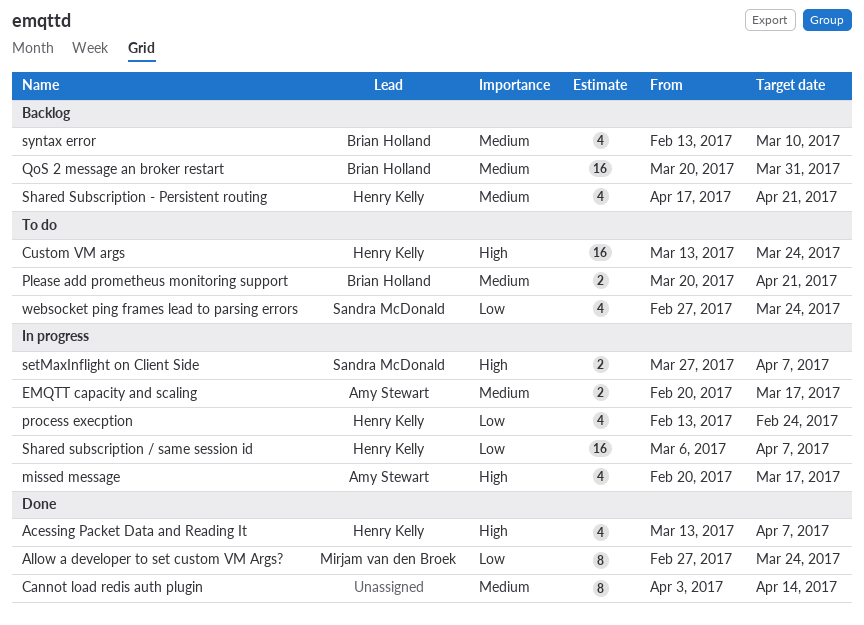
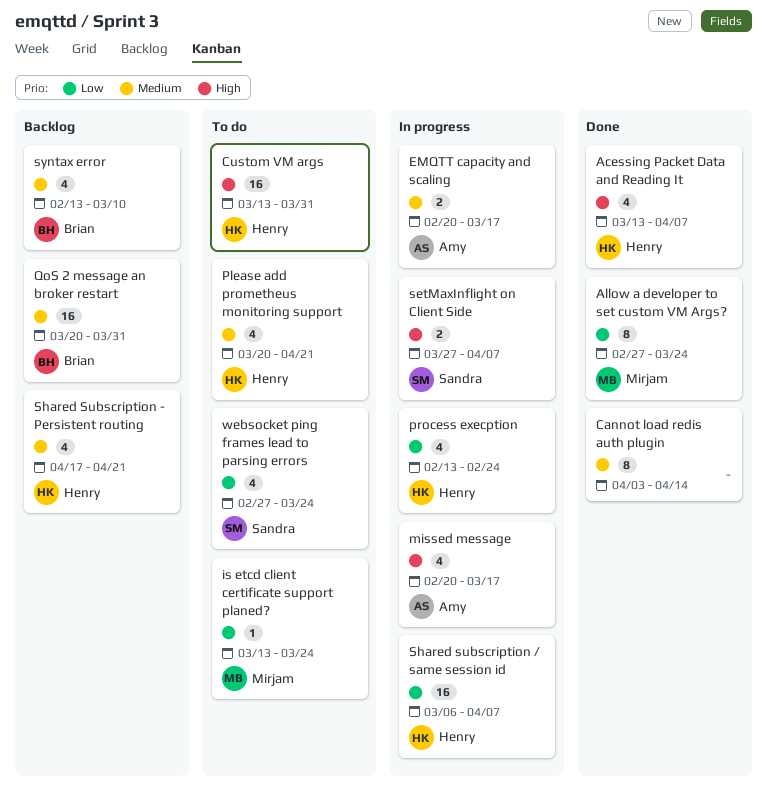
Custom VM args, due: Mar 24 -> Mar 31
is etcd client certificate support planed?: none -> present
Please add prometheus monitoring support, owner: Brian Holland -> Henry Kelly
Please add prometheus monitoring support, estimate: 2 -> 4

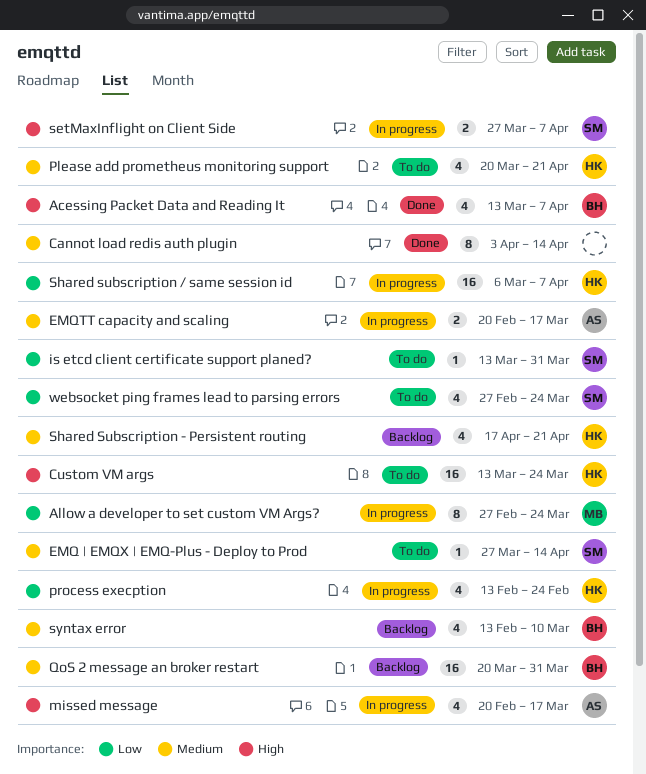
Acessing Packet Data and Reading It, owner: Henry -> Brian
Allow a developer to set custom VM Args?, status: Done -> In progress
Custom VM args, due: Mar 31 -> Mar 24
EMQ | EMQX | EMQ-Plus - Deploy to Prod: none -> present
is etcd client certificate support planed?, owner: Mirjam -> Sandra
is etcd client certificate support planed?, due: Mar 24 -> Mar 31

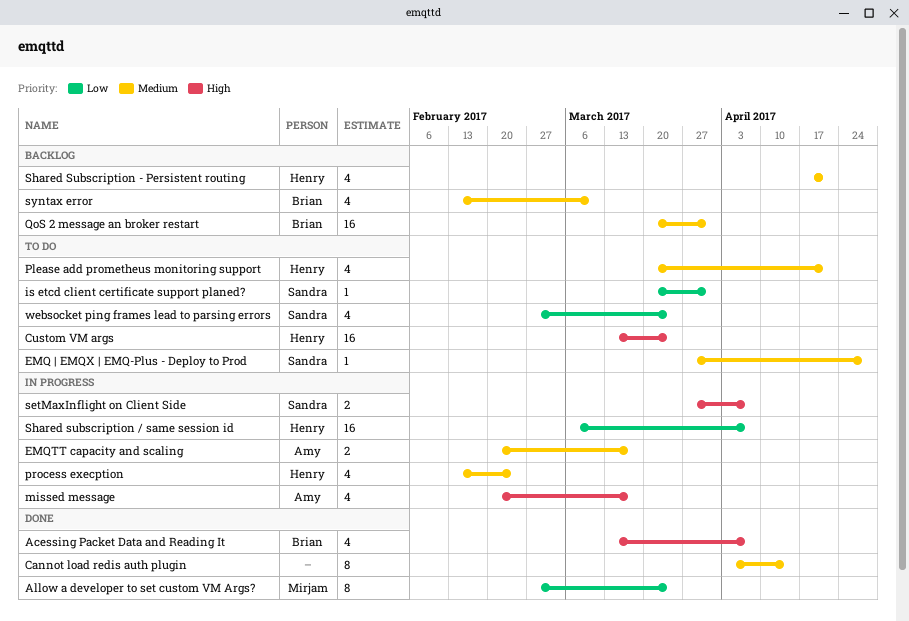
Allow a developer to set custom VM Args?, status: In progress -> Done
EMQ | EMQX | EMQ-Plus - Deploy to Prod, due: Apr 14 -> Apr 28
is etcd client certificate support planed?, start: Mar 13 -> Mar 20
process execption, priority: Low -> Medium

